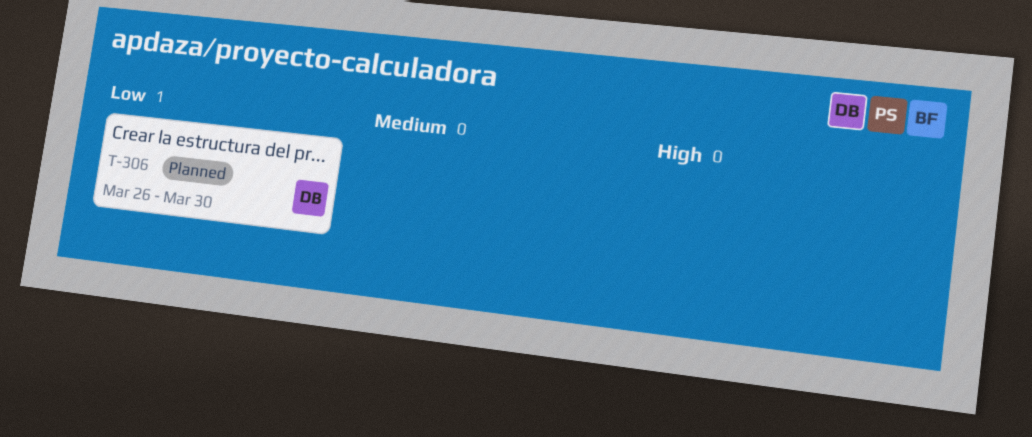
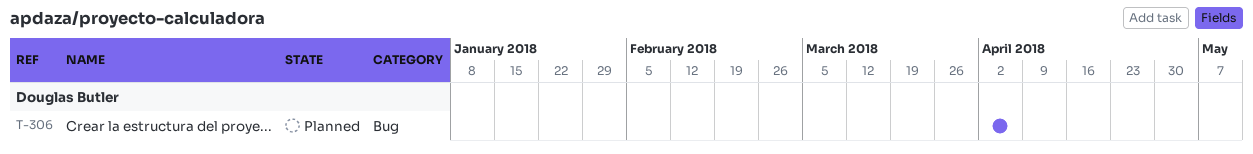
T-306, start: Mar 26 -> Apr 2
T-306, due: Mar 30 -> Apr 6

